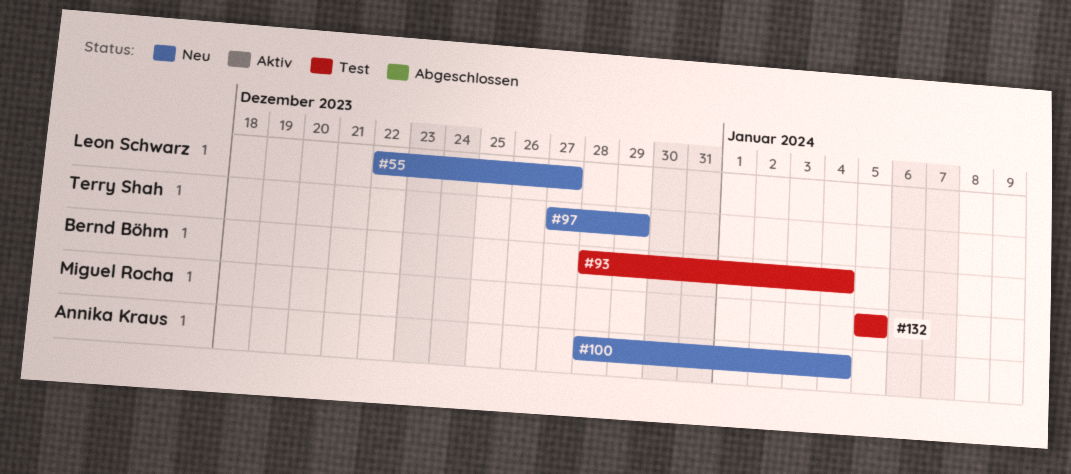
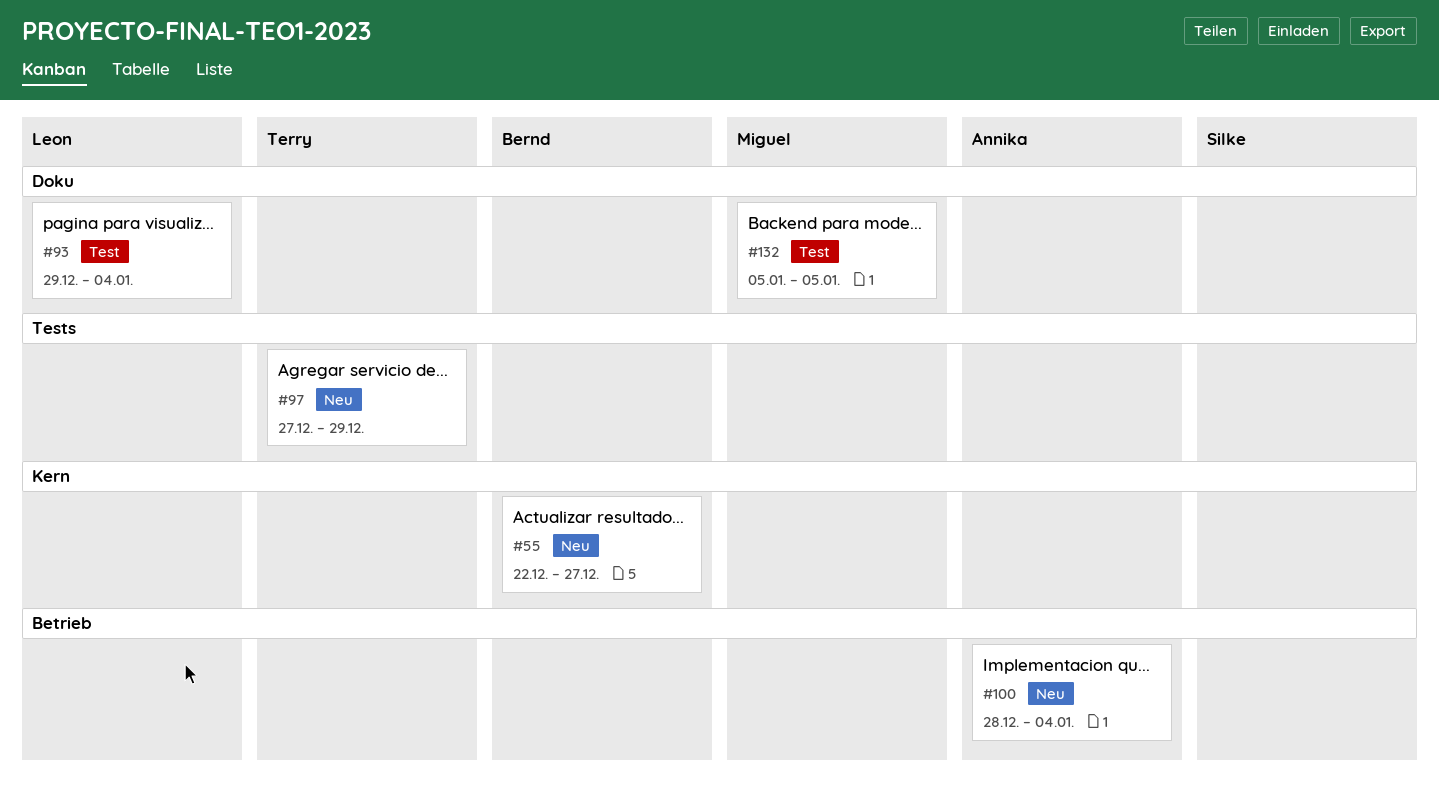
#55, owner: Leon Schwarz -> Bernd Böhm
#93, owner: Bernd Böhm -> Leon Schwarz
#93, start: Dec 28 -> Dec 29

